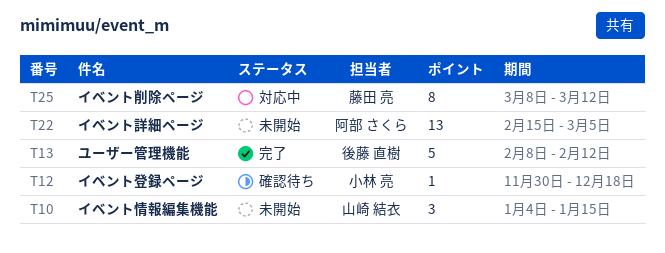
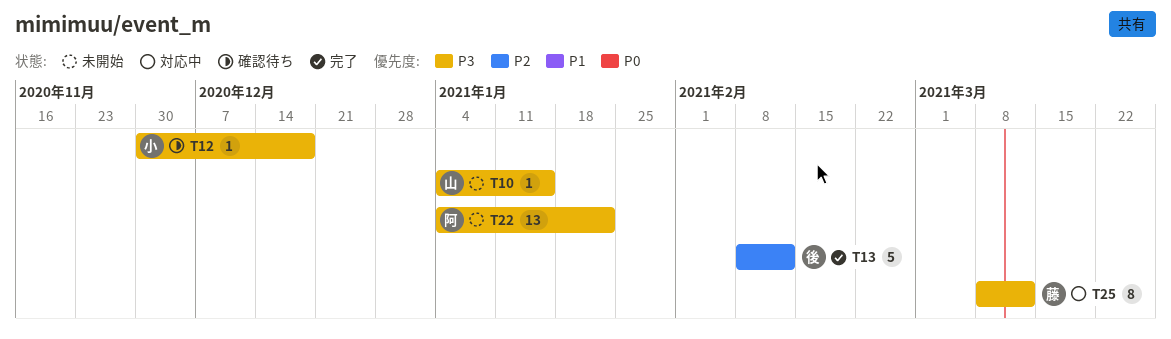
T10, estimate: 3 -> 1
T22, start: Feb 15 -> Jan 4
T22, due: Mar 5 -> Jan 22

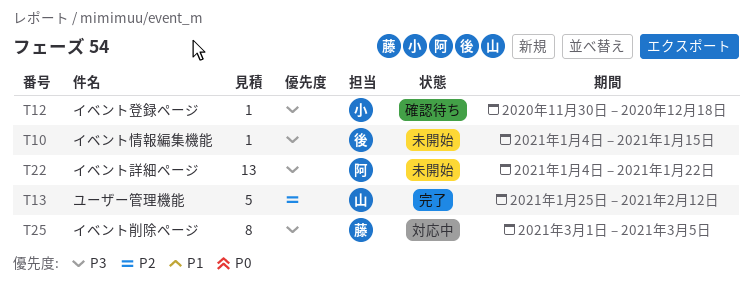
T10, owner: 山 -> 後
T13, owner: 後 -> 山
T13, start: Feb 8 -> Jan 25
T25, start: Mar 8 -> Mar 1
T25, due: Mar 12 -> Mar 5

